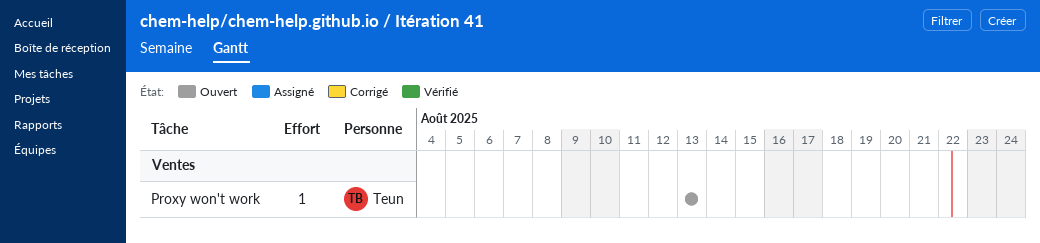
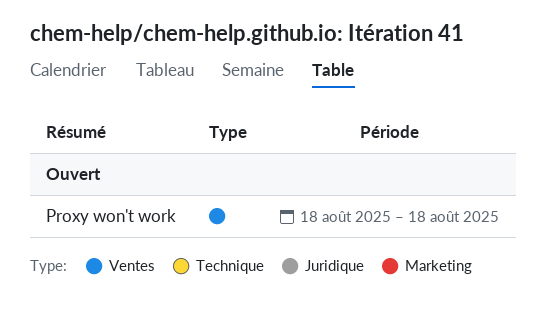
Proxy won't work, start: Aug 13 -> Aug 18
Proxy won't work, due: Aug 13 -> Aug 18

